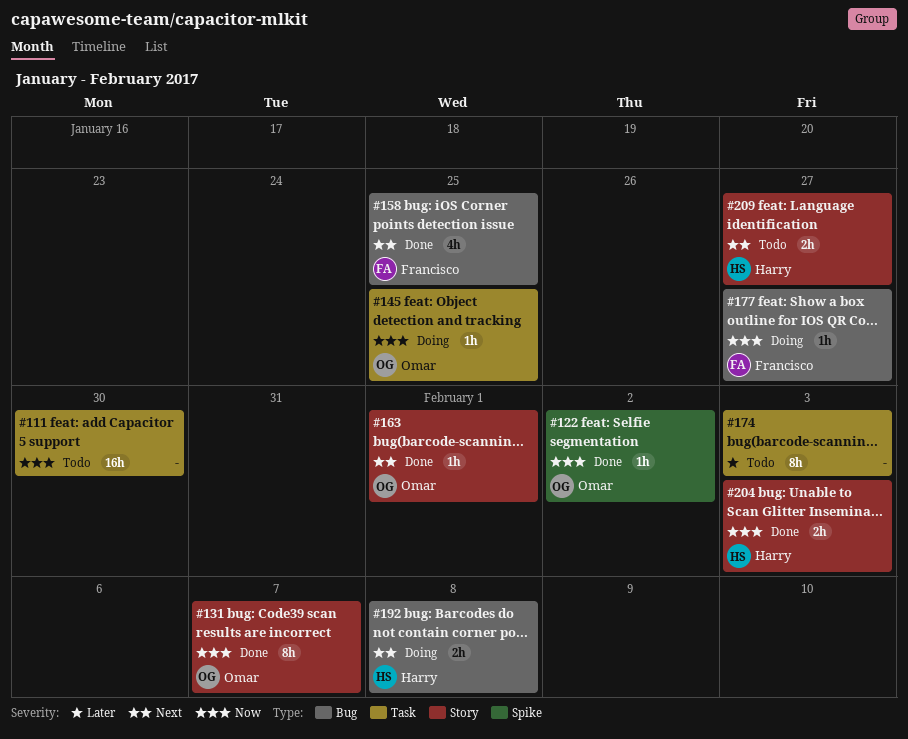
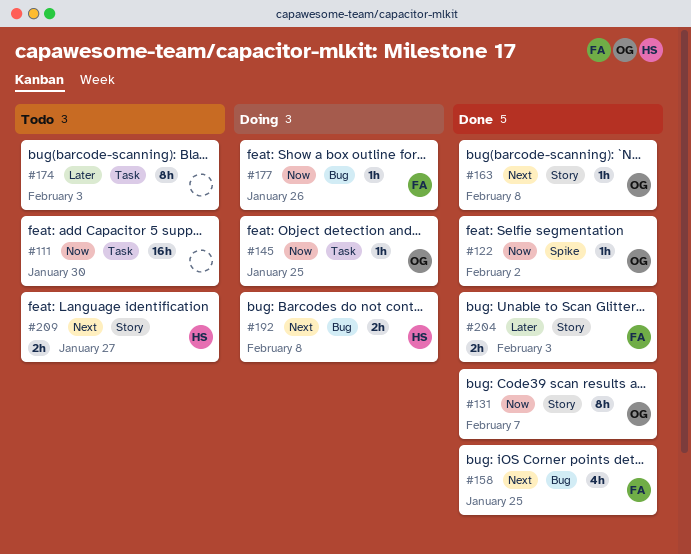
#163, due: Feb 1 -> Feb 8
#177, due: Jan 27 -> Jan 26
#204, owner: Harry -> Francisco
#204, priority: Now -> Later

